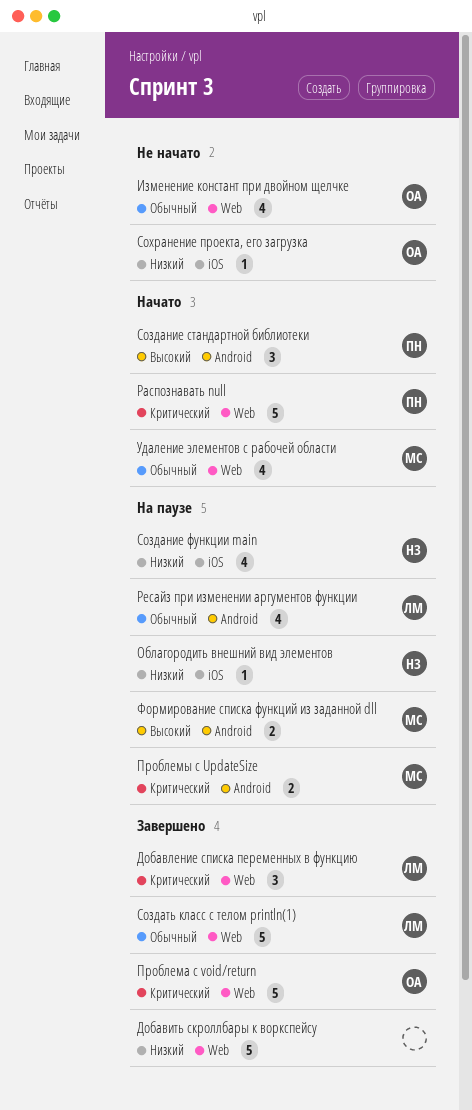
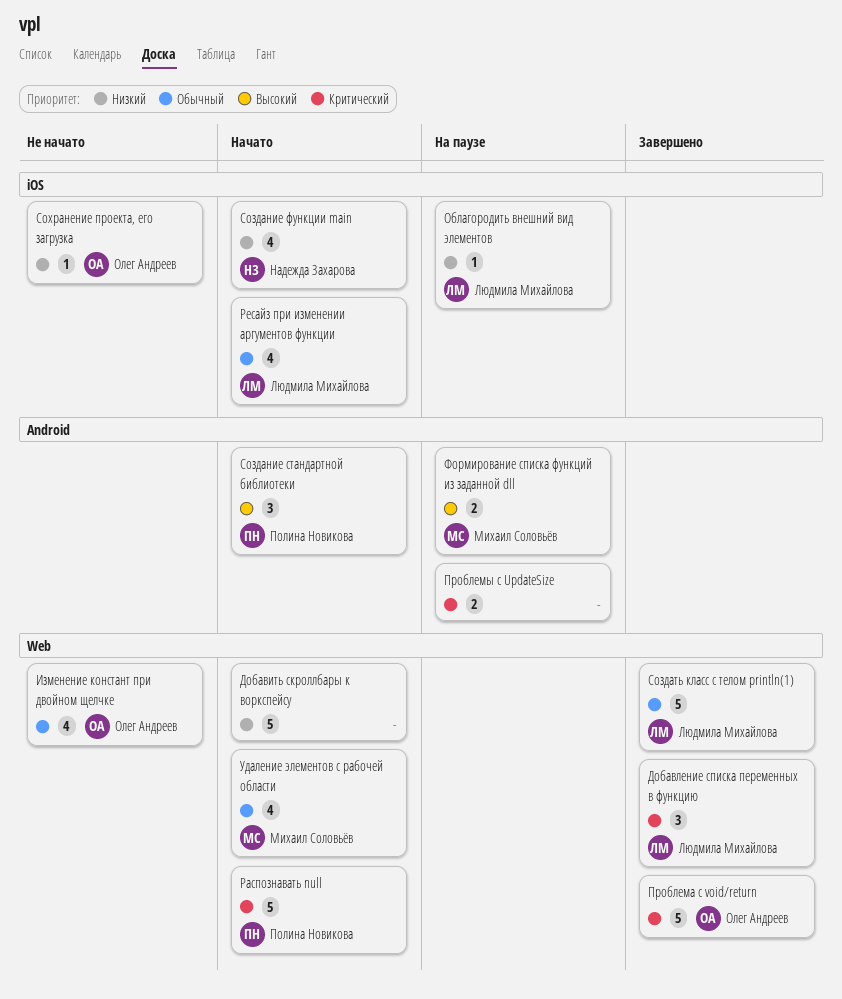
Добавить скроллбары к воркспейсу, status: Завершено -> Начато
Облагородить внешний вид элементов, owner: Надежда Захарова -> Людмила Михайлова
Проблемы с UpdateSize, owner: Михаил Соловьёв -> none
Ресайз при изменении аргументов функции, status: На паузе -> Начато
Ресайз при изменении аргументов функции, label: Android -> iOS
Создание функции main, status: На паузе -> Начато

